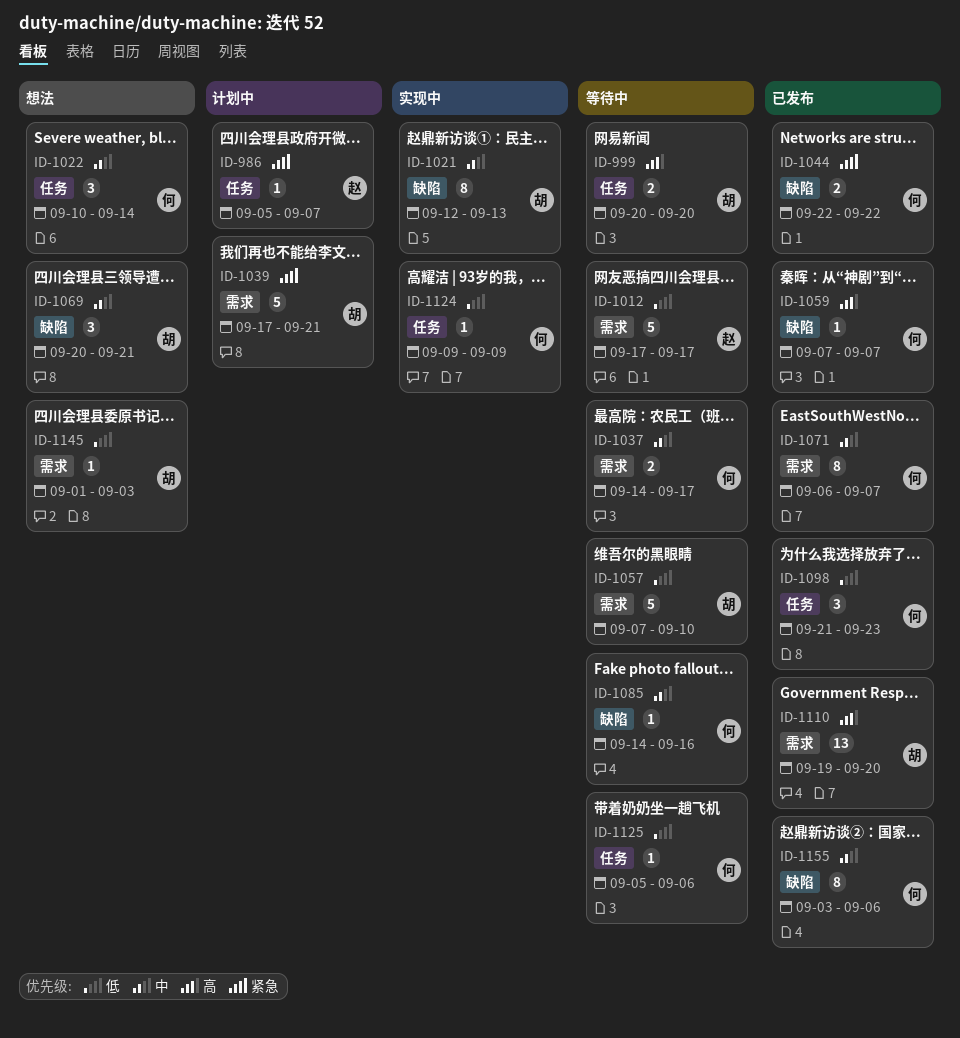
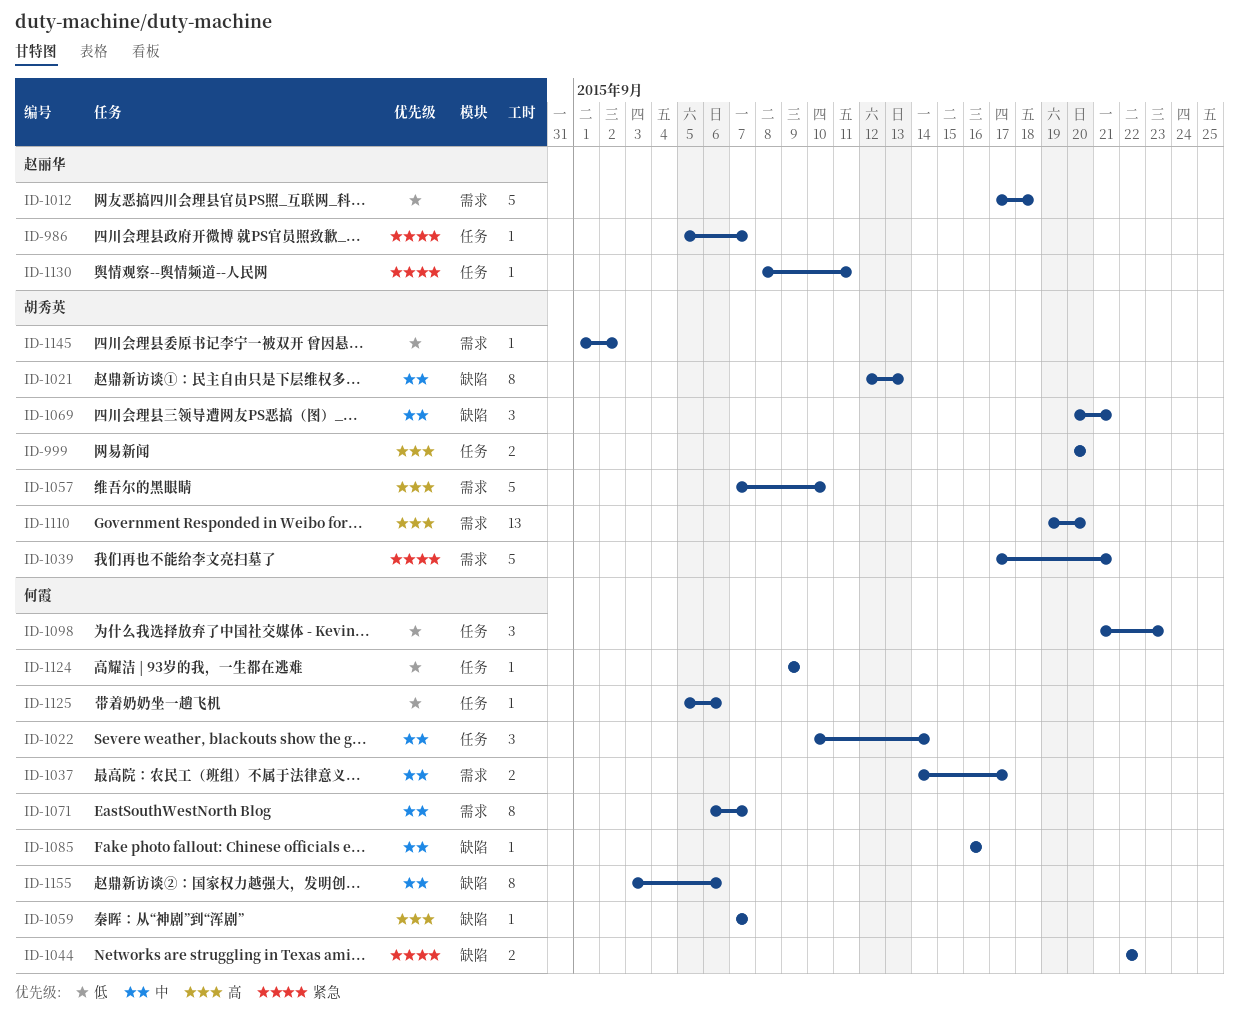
ID-1012, due: Sep 17 -> Sep 18
ID-1057, priority: 低 -> 高
ID-1085, start: Sep 14 -> Sep 16
ID-1130: none -> present
ID-1145, due: Sep 3 -> Sep 2

